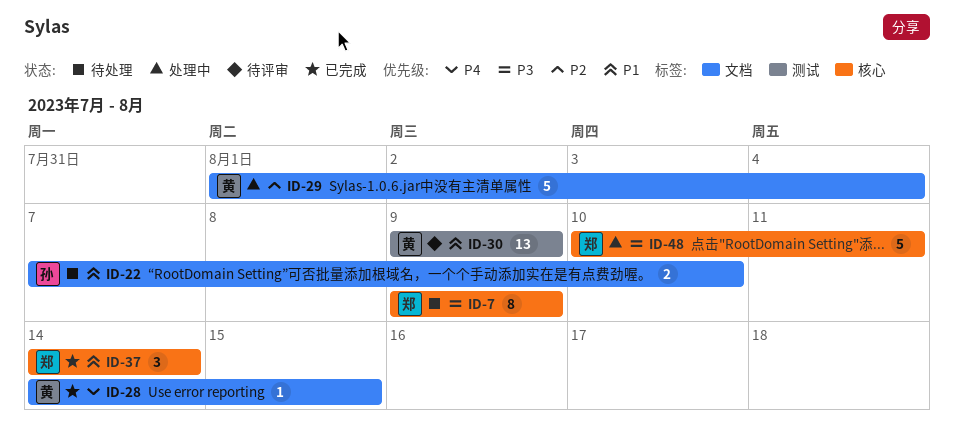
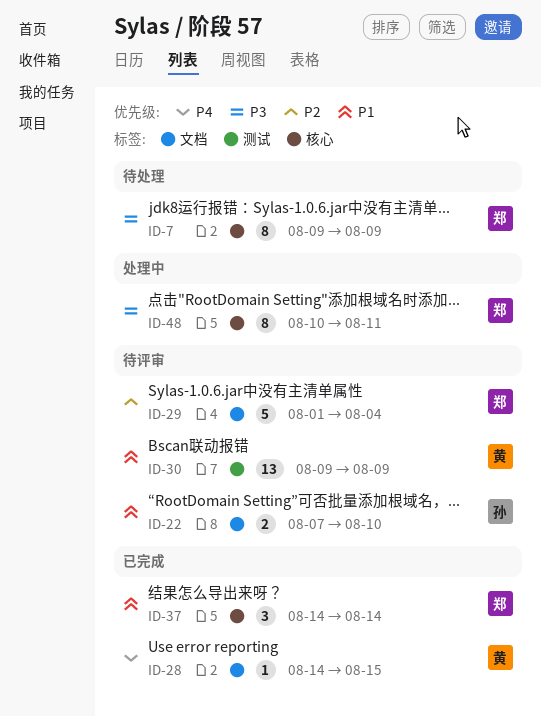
ID-22, status: 待处理 -> 待评审
ID-29, status: 处理中 -> 待评审
ID-29, owner: 黄 -> 郑
ID-48, estimate: 5 -> 8

